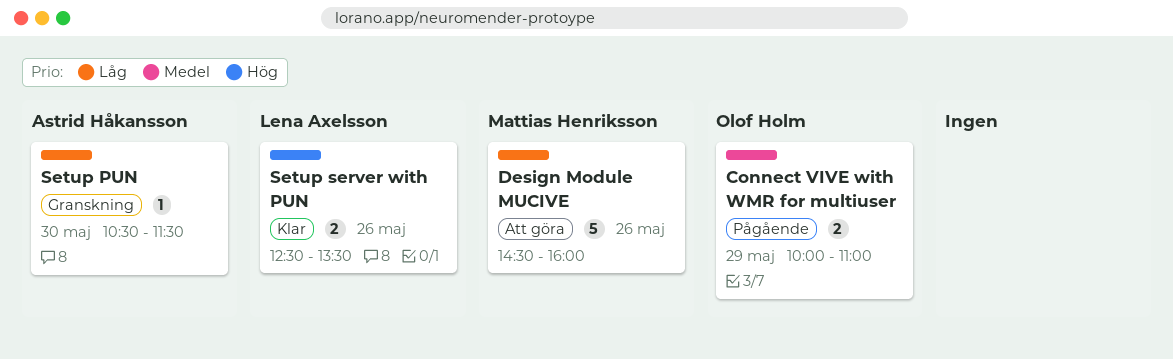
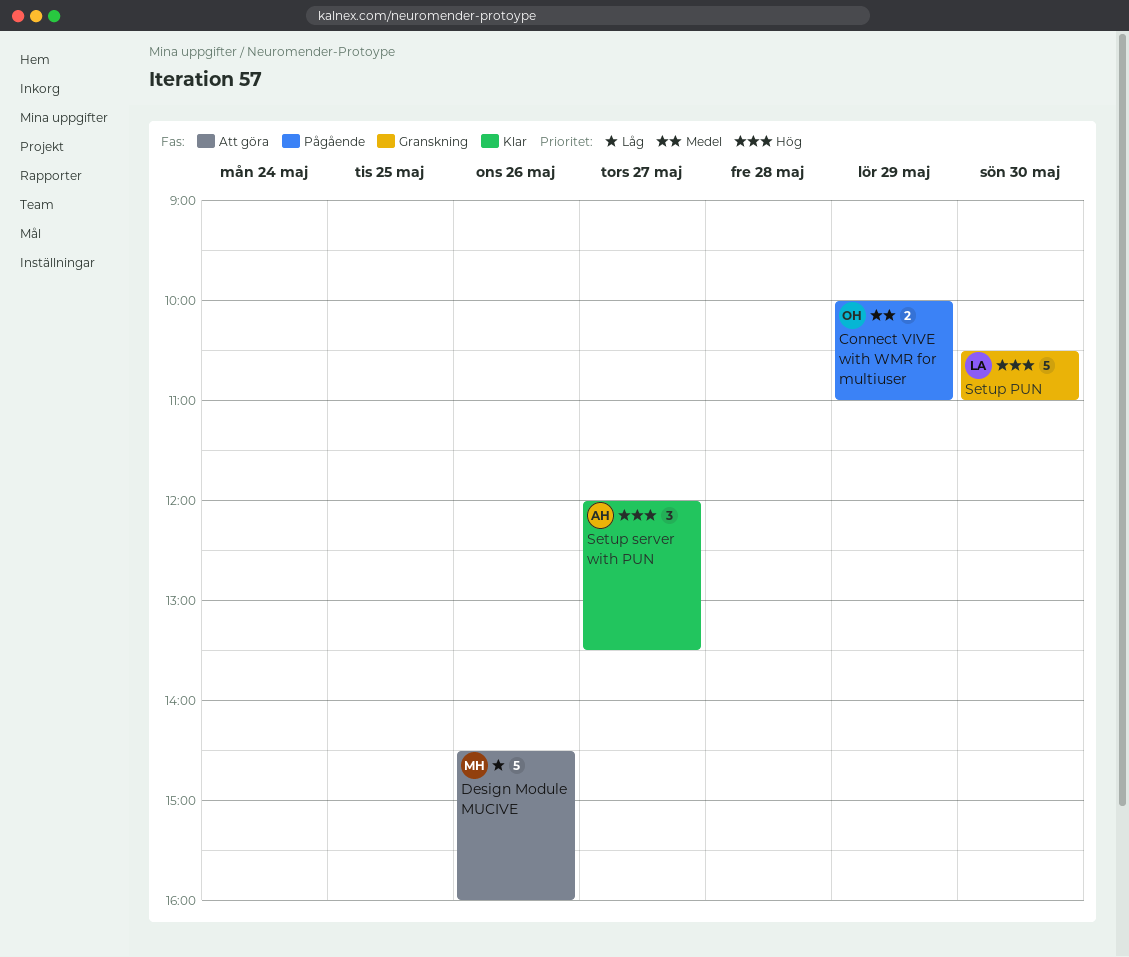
Setup PUN, owner: Astrid Håkansson -> Lena Axelsson
Setup PUN, priority: Låg -> Hög
Setup PUN, estimate: 1 -> 5
Setup PUN, ends: 11:30 -> 11:00
Setup server with PUN, owner: Lena Axelsson -> Astrid Håkansson
Setup server with PUN, estimate: 2 -> 3
Setup server with PUN, day: May 26 -> May 27
Setup server with PUN, begins: 12:30 -> 12:00

